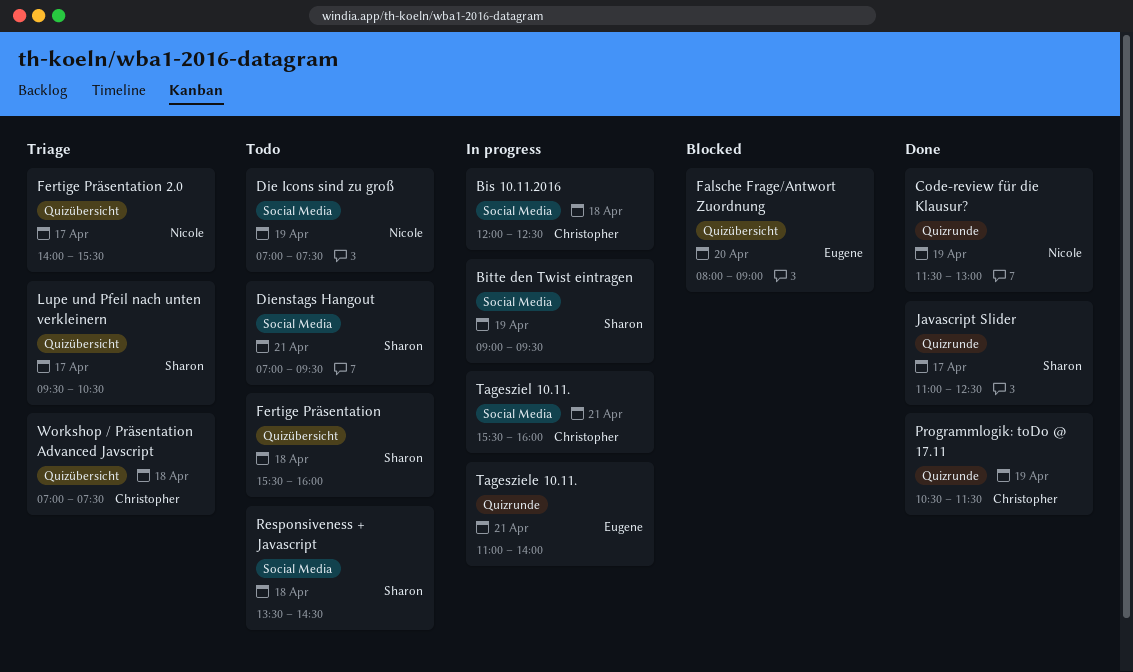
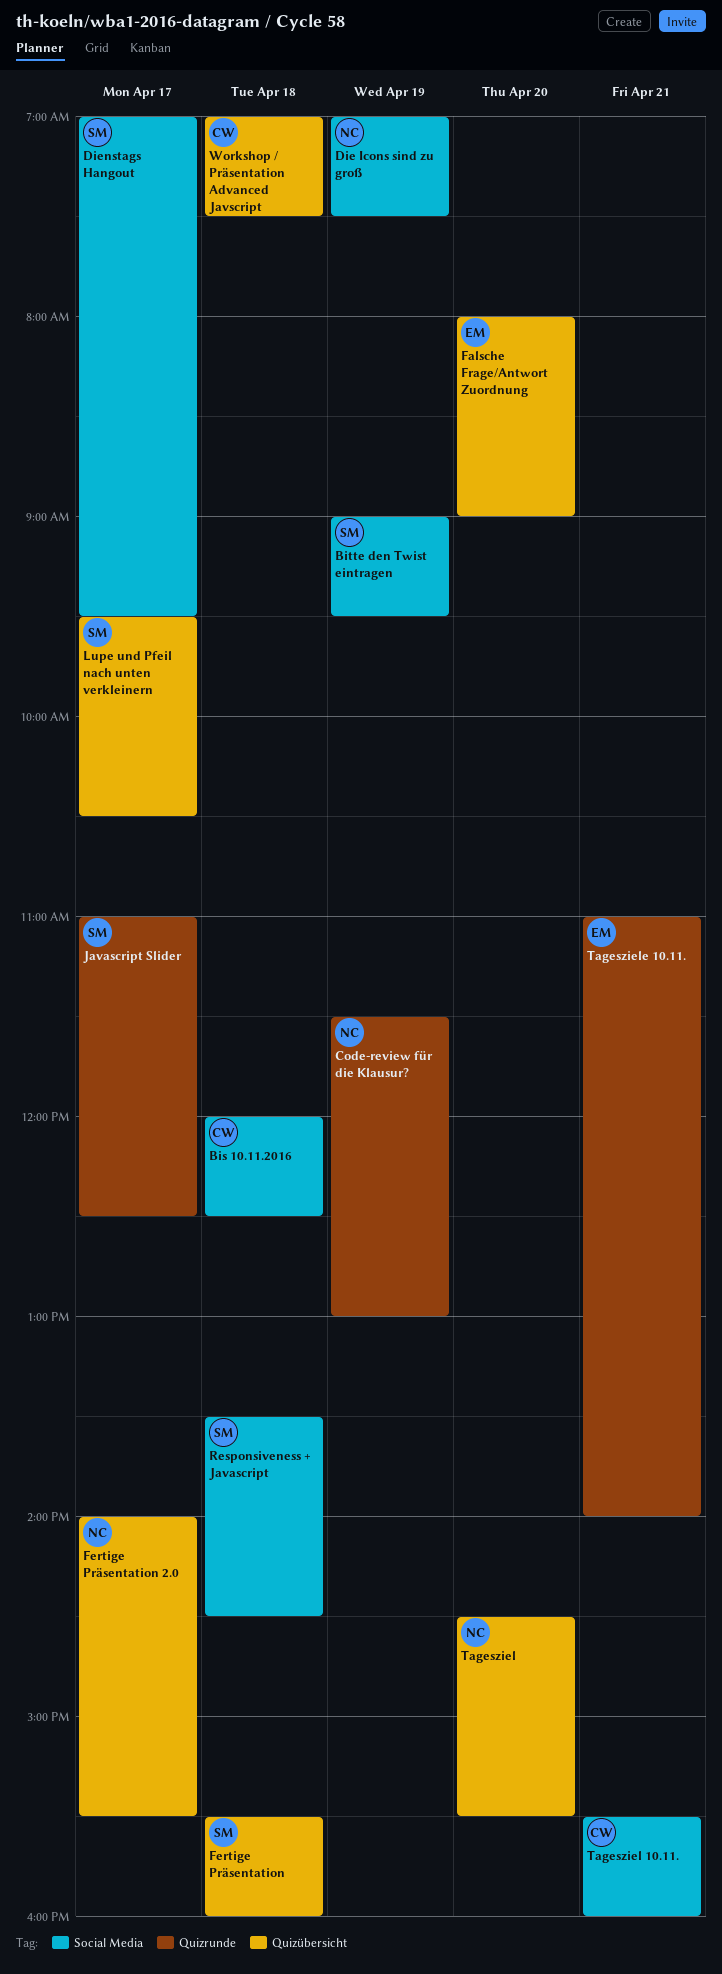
Dienstags Hangout, day: Apr 21 -> Apr 17
Programmlogik: toDo @ 17.11: present -> none
Tagesziel: none -> present

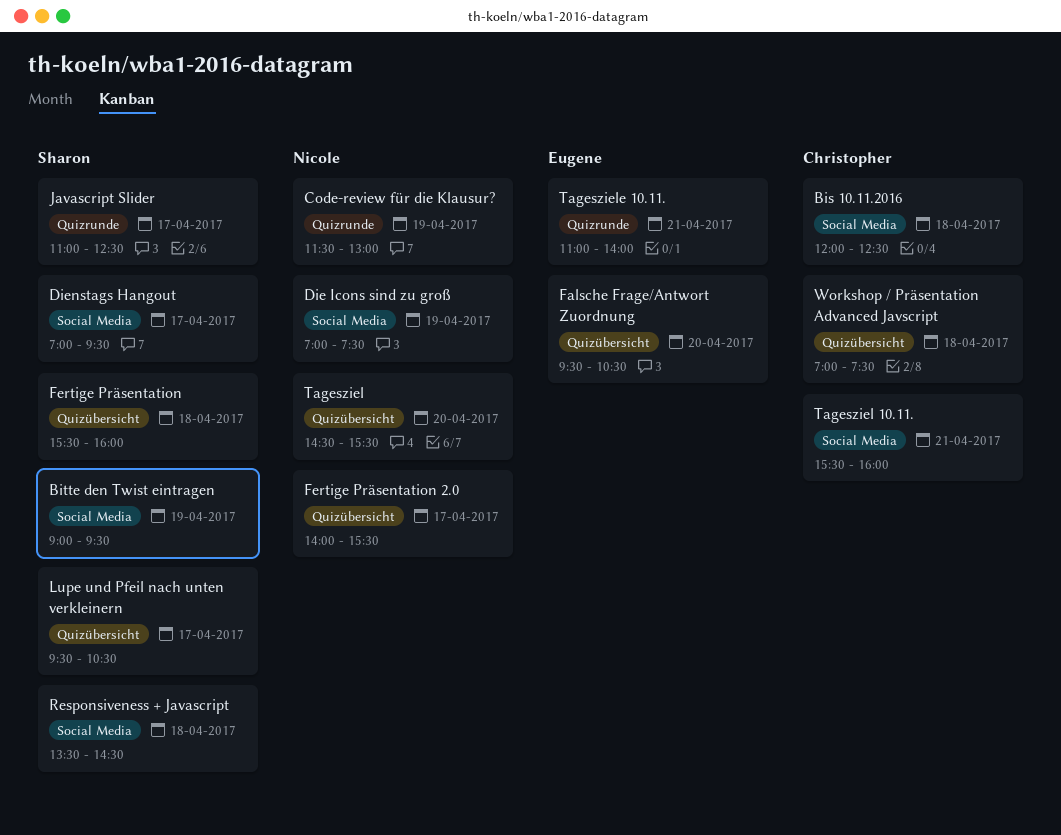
Falsche Frage/Antwort Zuordnung, begins: 08:00 -> 09:30
Falsche Frage/Antwort Zuordnung, ends: 09:00 -> 10:30

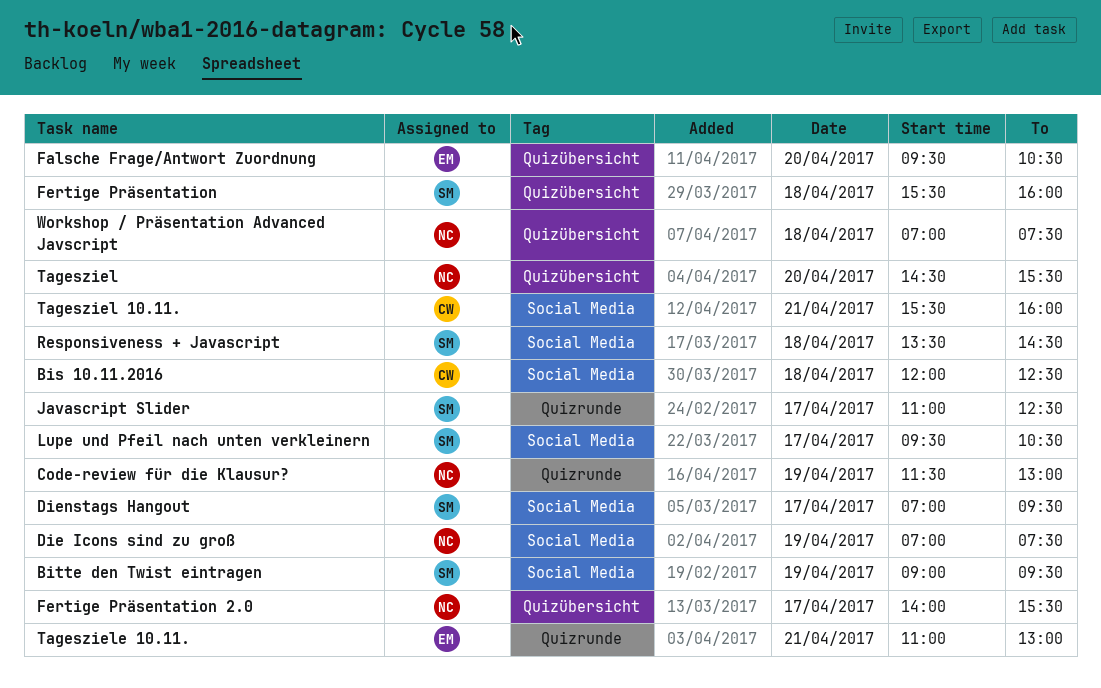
Lupe und Pfeil nach unten verkleinern, label: Quizübersicht -> Social Media
Tagesziele 10.11., ends: 14:00 -> 13:00
Workshop / Präsentation Advanced Javscript, owner: Christopher -> Nicole

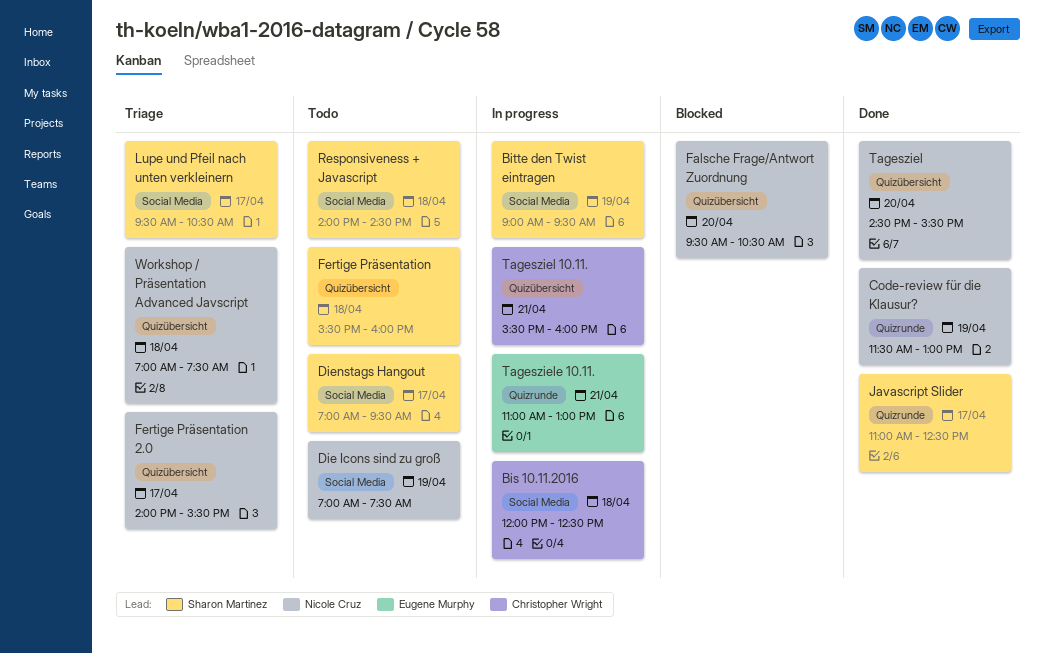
Falsche Frage/Antwort Zuordnung, owner: Eugene Murphy -> Nicole Cruz
Responsiveness + Javascript, begins: 13:30 -> 14:00
Tagesziel 10.11., label: Social Media -> Quizübersicht

